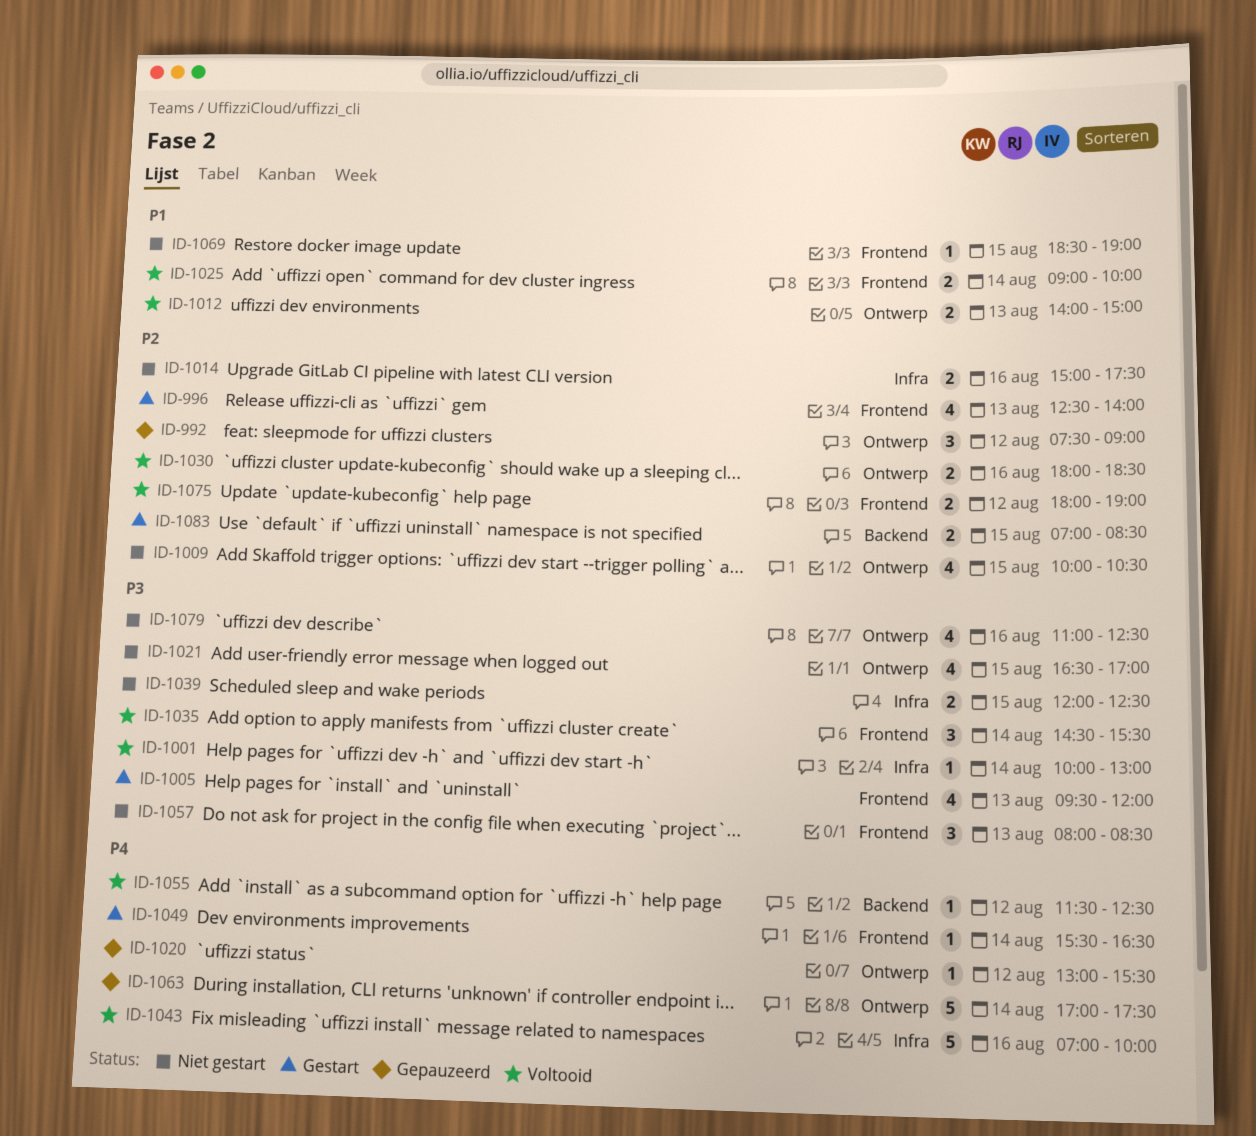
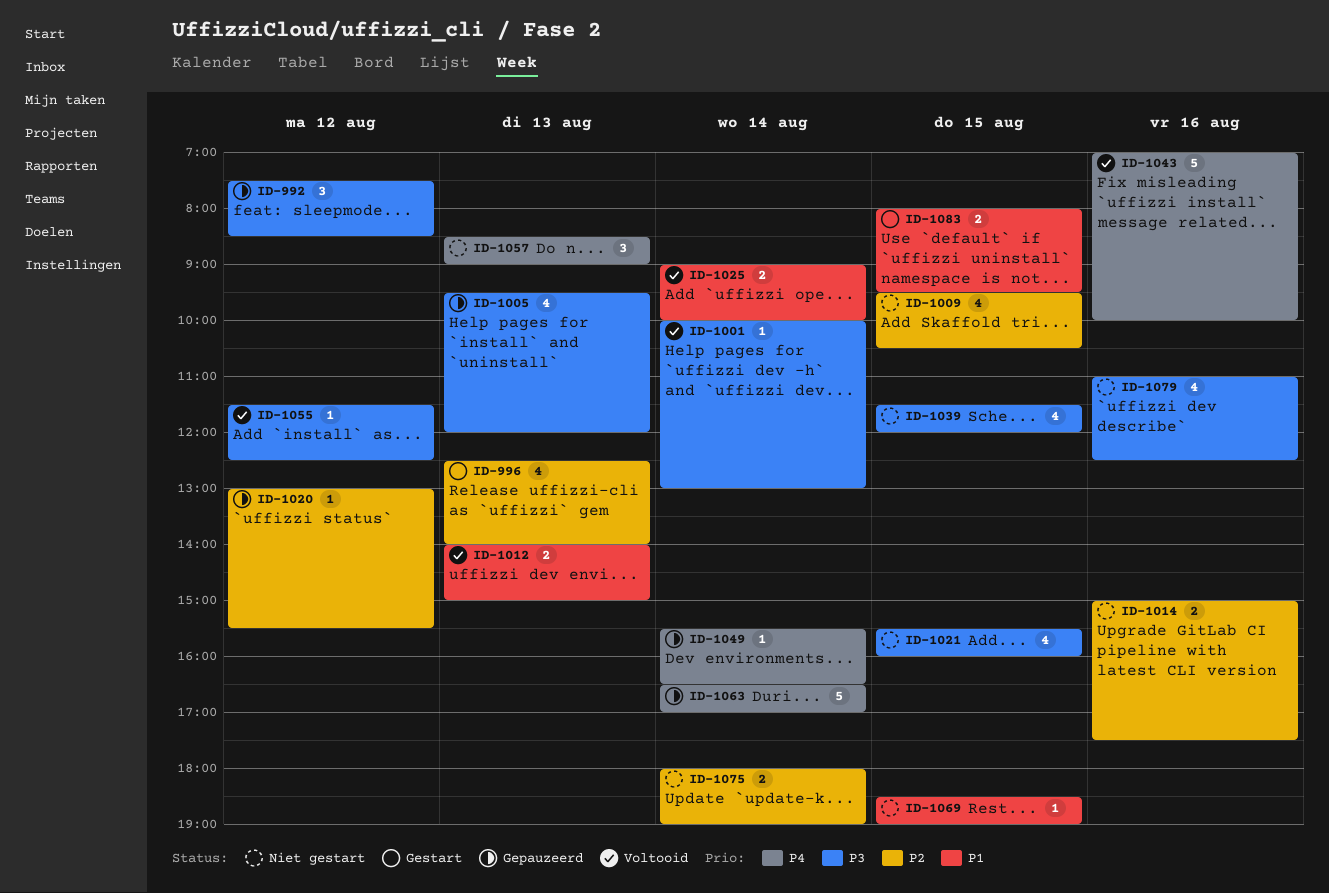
ID-992, priority: P2 -> P3
ID-992, ends: 09:00 -> 08:30
ID-1005, status: Gestart -> Gepauzeerd
ID-1009, begins: 10:00 -> 09:30
ID-1020, priority: P4 -> P2
ID-1021, begins: 16:30 -> 15:30
ID-1021, ends: 17:00 -> 16:00
ID-1030: present -> none
ID-1035: present -> none
ID-1039, estimate: 2 -> 4
ID-1039, begins: 12:00 -> 11:30
ID-1039, ends: 12:30 -> 12:00
ID-1049, status: Gestart -> Gepauzeerd
ID-1055, priority: P4 -> P3
ID-1057, priority: P3 -> P4
ID-1057, begins: 08:00 -> 08:30
ID-1057, ends: 08:30 -> 09:00
ID-1063, begins: 17:00 -> 16:30
ID-1063, ends: 17:30 -> 17:00
ID-1075, status: Voltooid -> Niet gestart
ID-1075, day: Aug 12 -> Aug 14
ID-1083, priority: P2 -> P1
ID-1083, begins: 07:00 -> 08:00
ID-1083, ends: 08:30 -> 09:30

